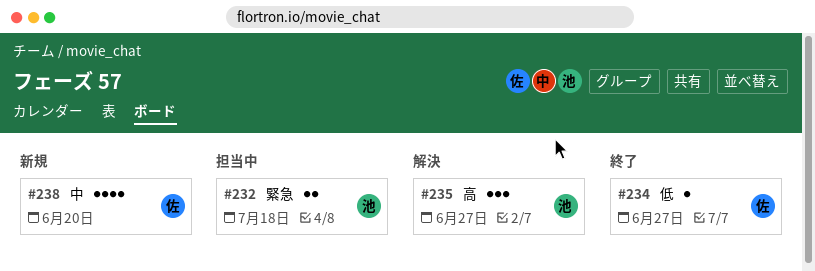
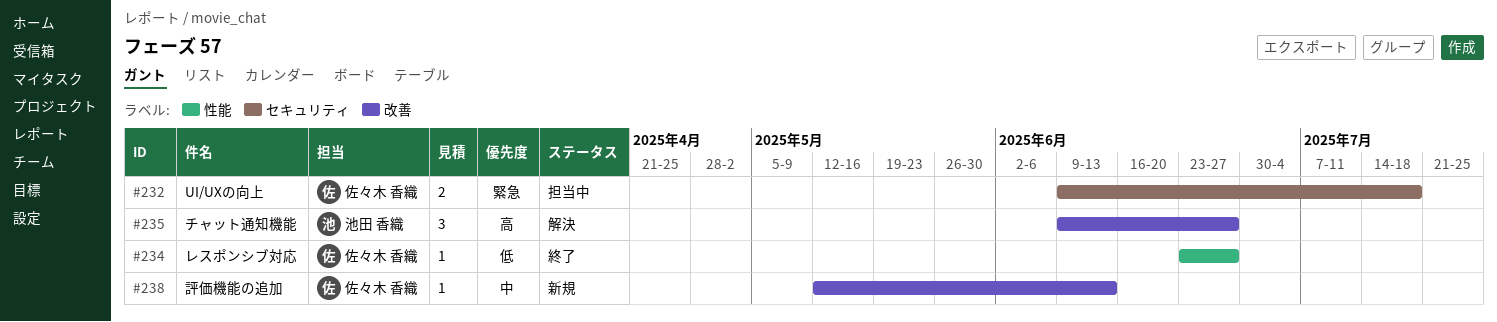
#232, owner: 池田 香織 -> 佐々木 香織
#238, estimate: 4 -> 1
#238, due: Jun 20 -> Jun 13

